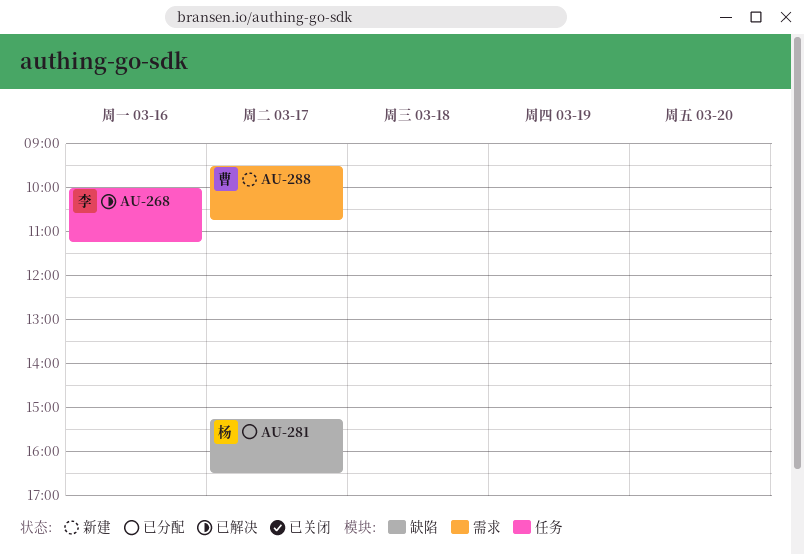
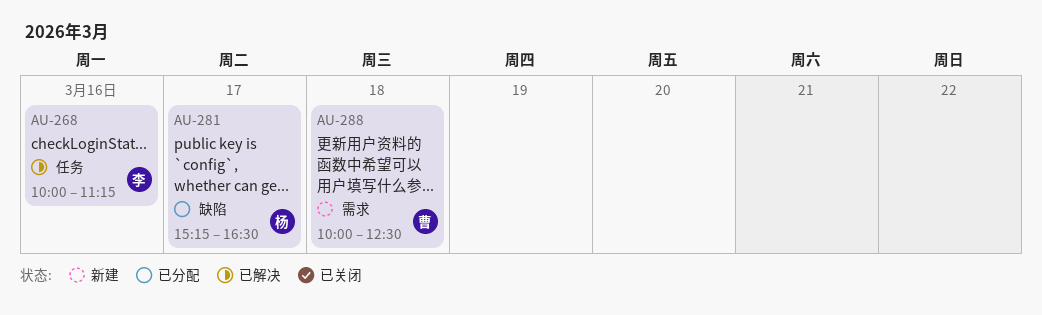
AU-288, day: Mar 17 -> Mar 18
AU-288, begins: 09:30 -> 10:00
AU-288, ends: 10:45 -> 12:30

